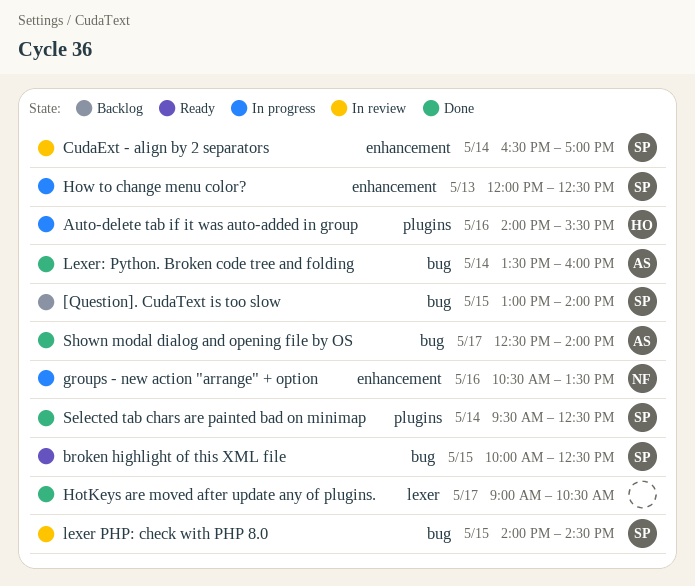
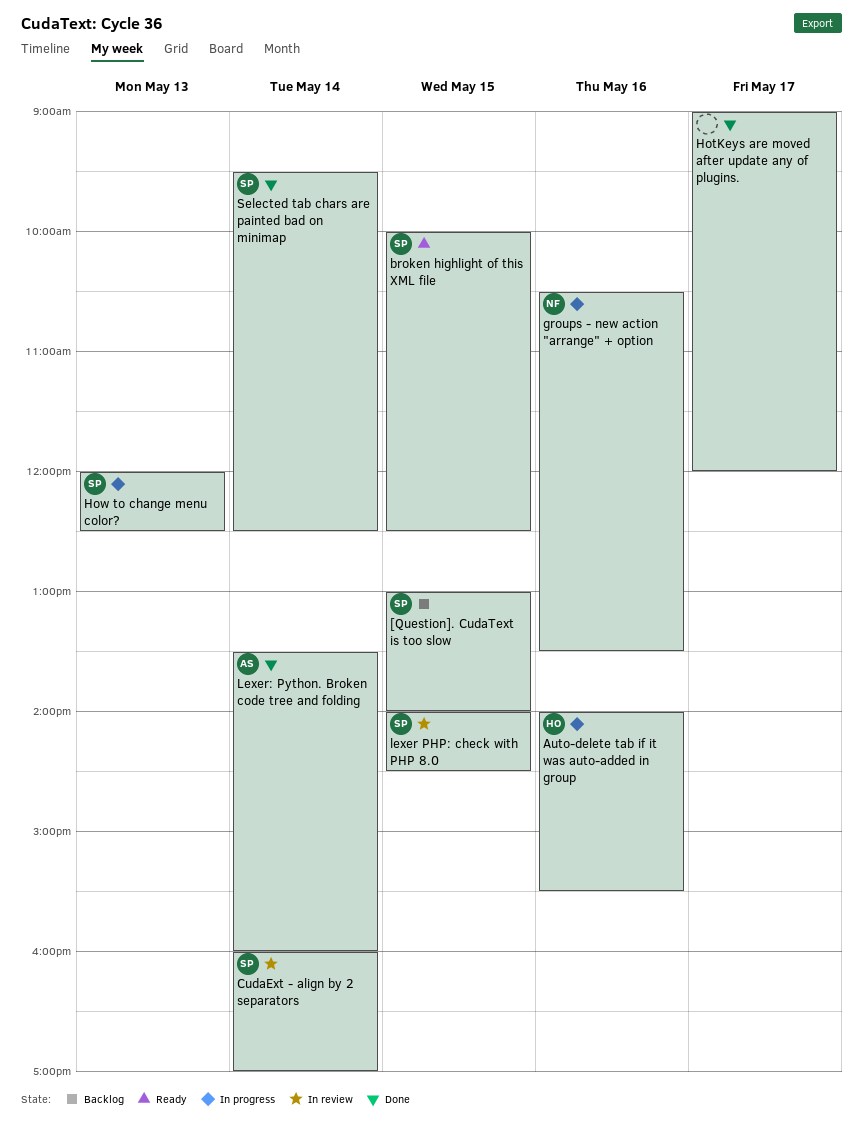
CudaExt - align by 2 separators, begins: 16:30 -> 16:00
HotKeys are moved after update any of plugins., ends: 10:30 -> 12:00
Shown modal dialog and opening file by OS: present -> none

